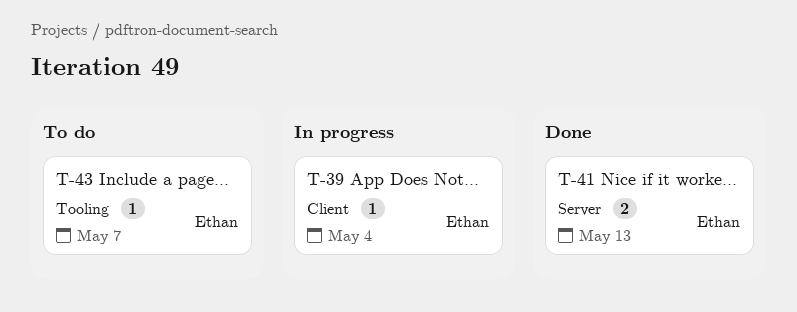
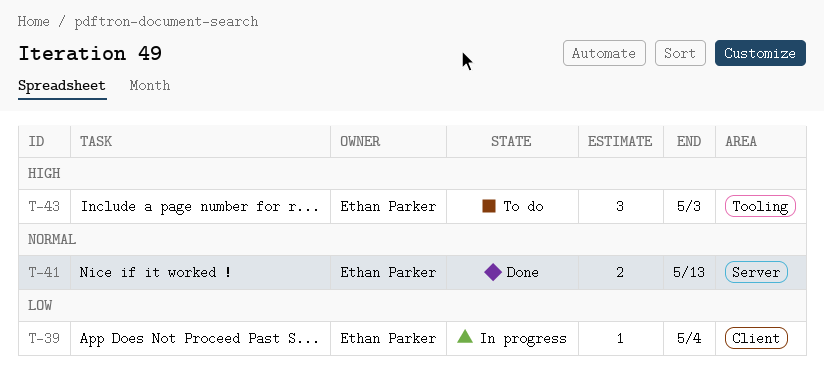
T-43, estimate: 1 -> 3
T-43, due: May 7 -> May 3

